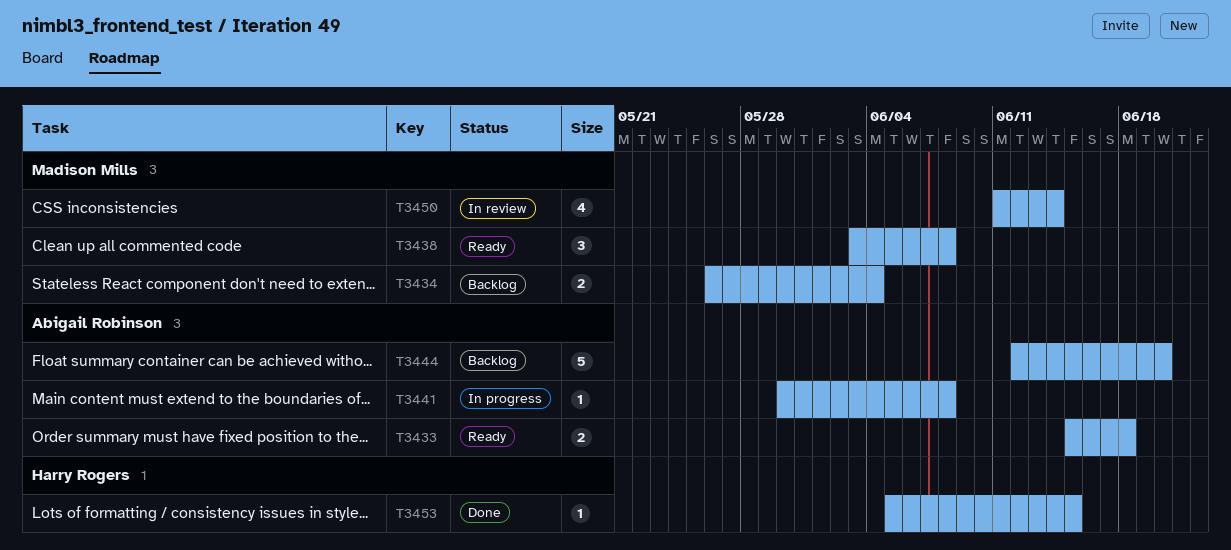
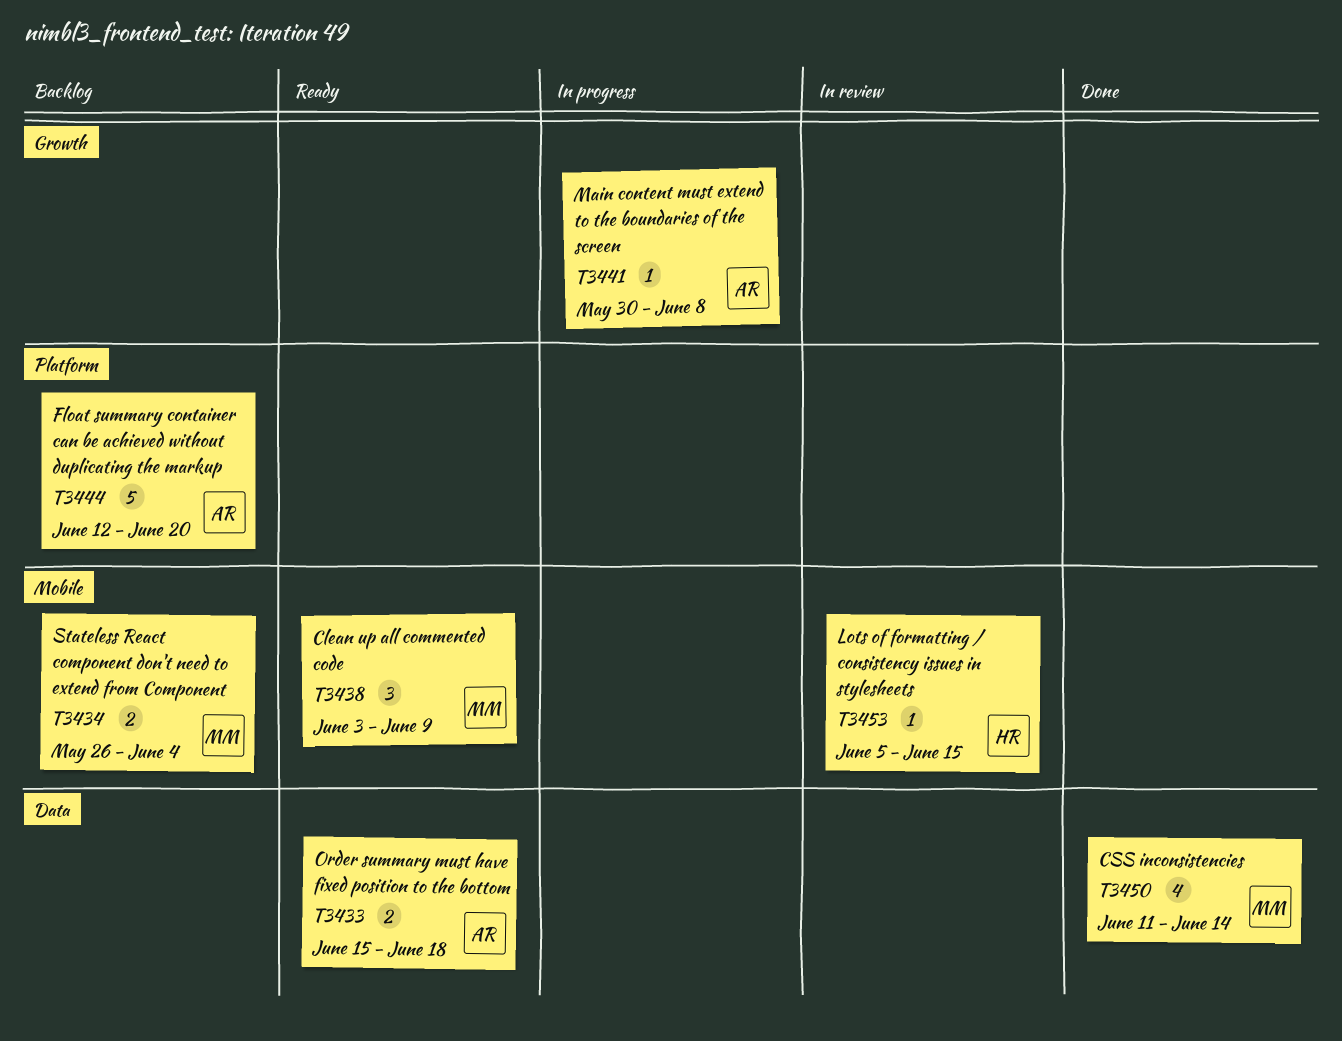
T3438, due: Jun 8 -> Jun 9
T3450, status: In review -> Done
T3453, status: Done -> In review

